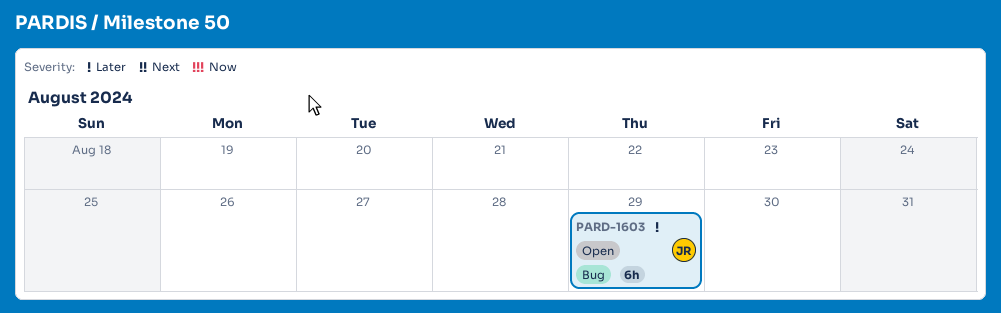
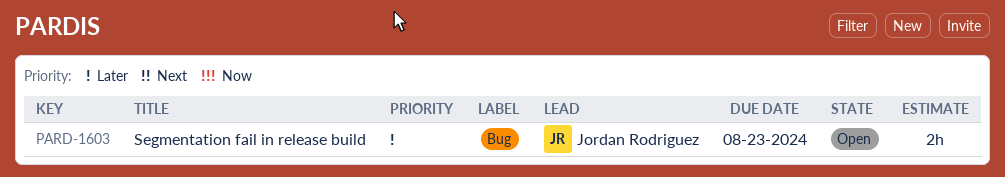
PARD-1603, estimate: 6h -> 2h
PARD-1603, due: Aug 29 -> Aug 23

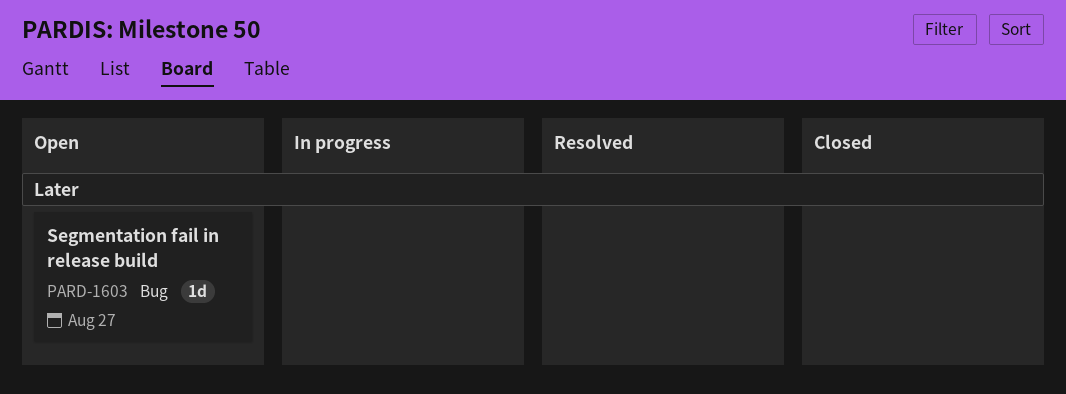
PARD-1603, estimate: 2h -> 1d
PARD-1603, due: Aug 23 -> Aug 27

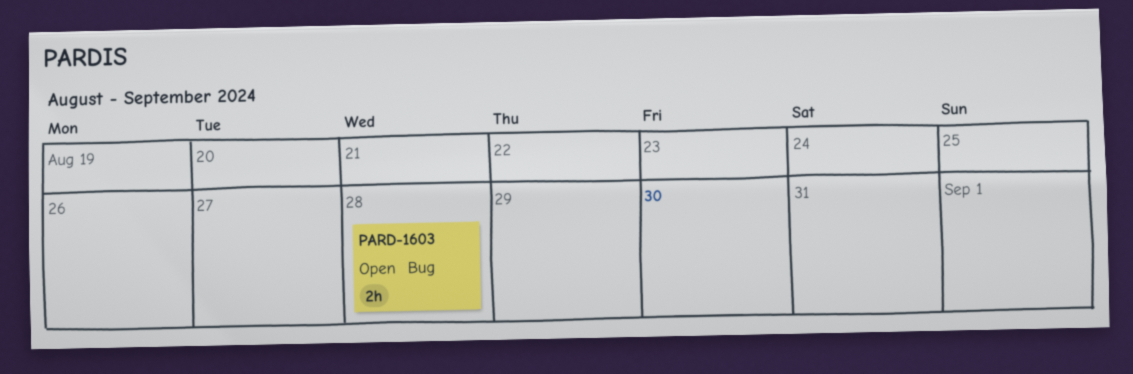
PARD-1603, estimate: 1d -> 2h
PARD-1603, due: Aug 27 -> Aug 28

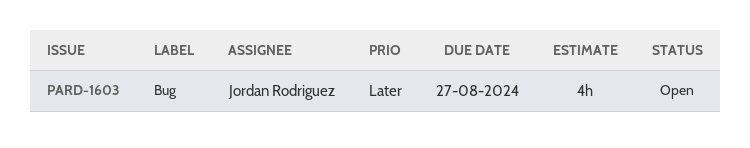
PARD-1603, estimate: 2h -> 4h
PARD-1603, due: Aug 28 -> Aug 27

